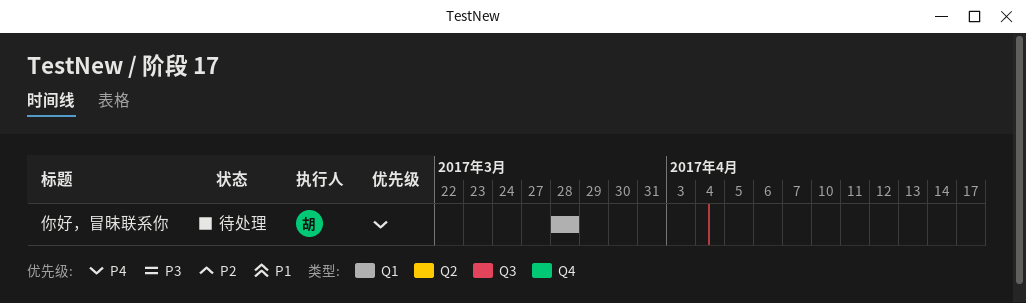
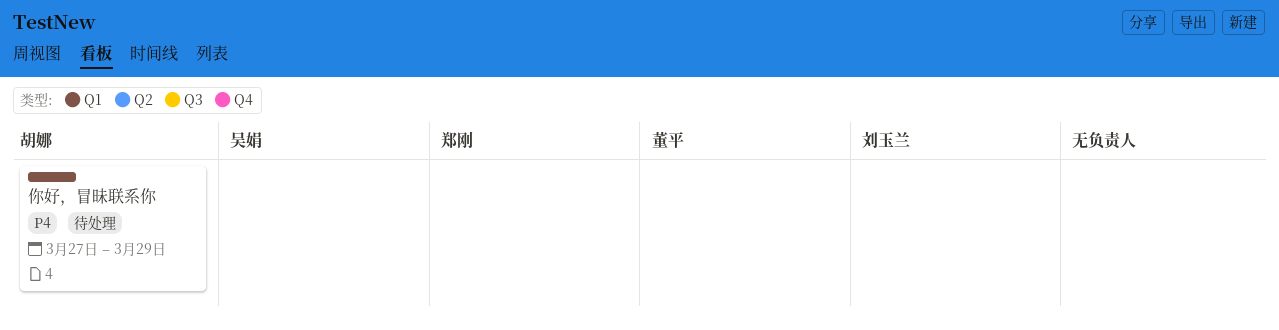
你好，冒昧联系你, start: Mar 28 -> Mar 27
你好，冒昧联系你, due: Mar 28 -> Mar 29

